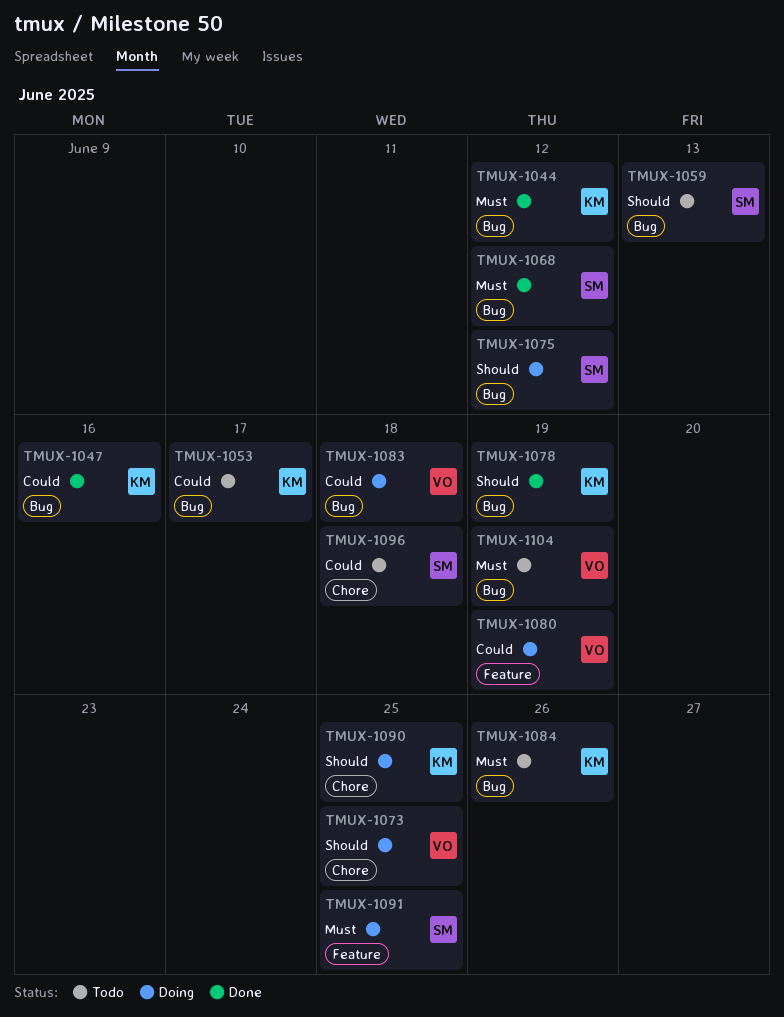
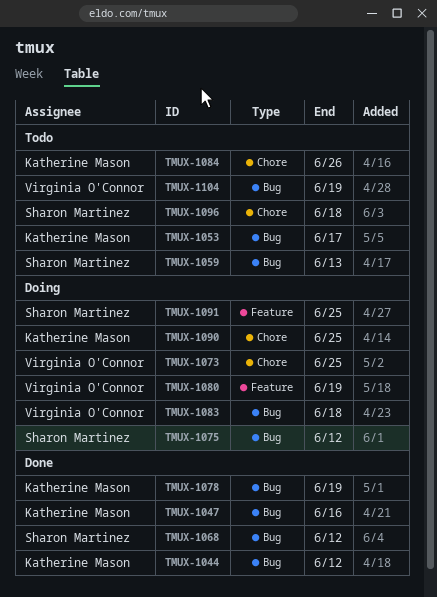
TMUX-1084, label: Bug -> Chore

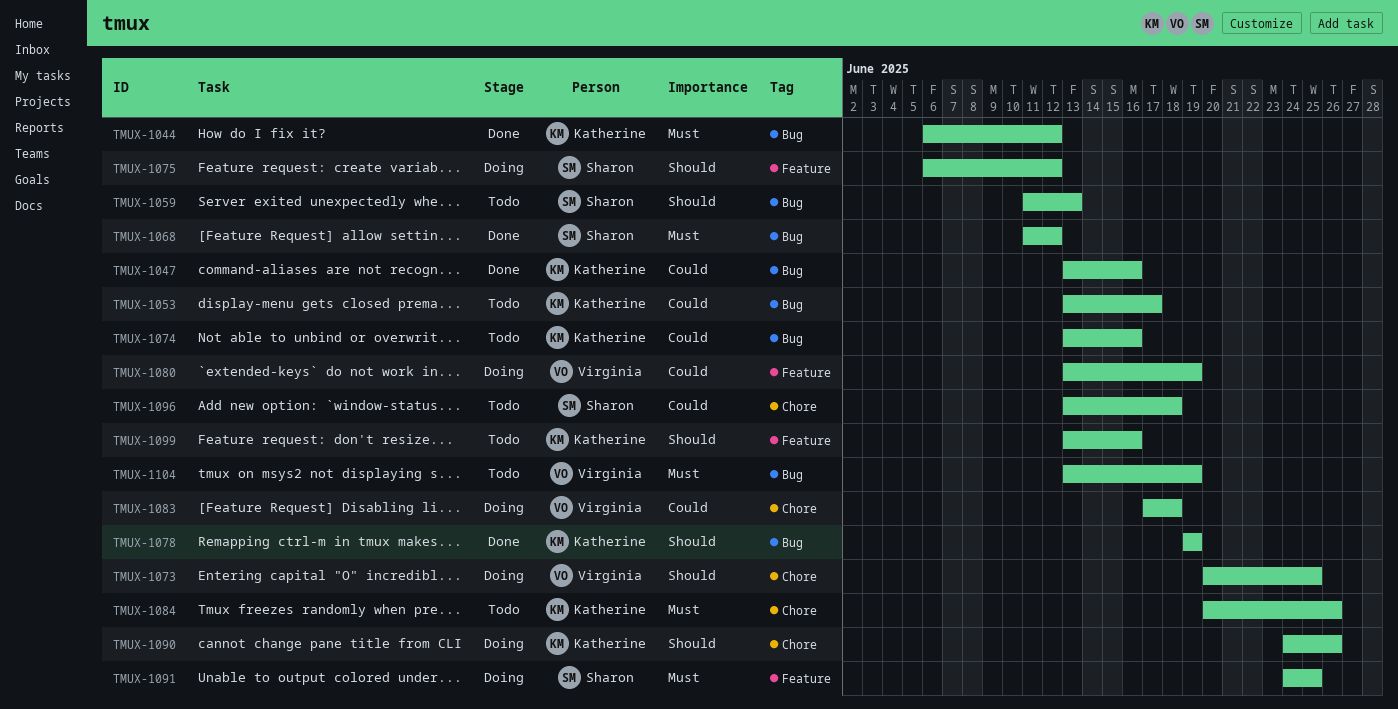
TMUX-1074: none -> present
TMUX-1075, label: Bug -> Feature
TMUX-1083, label: Bug -> Chore
TMUX-1090, due: Jun 25 -> Jun 26
TMUX-1099: none -> present

